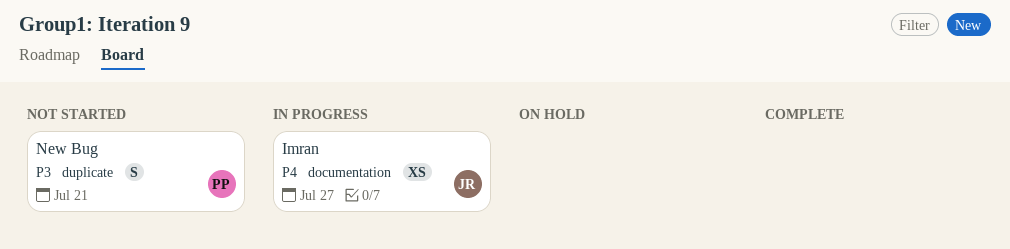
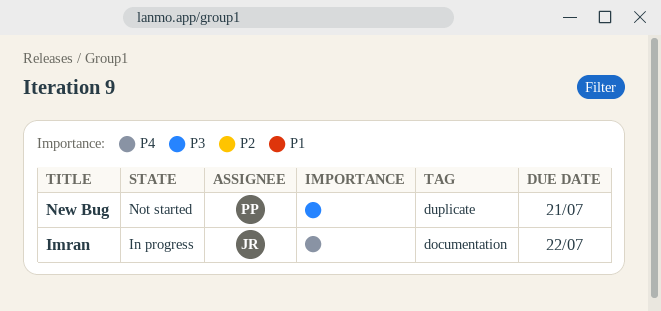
Imran, due: Jul 27 -> Jul 22

